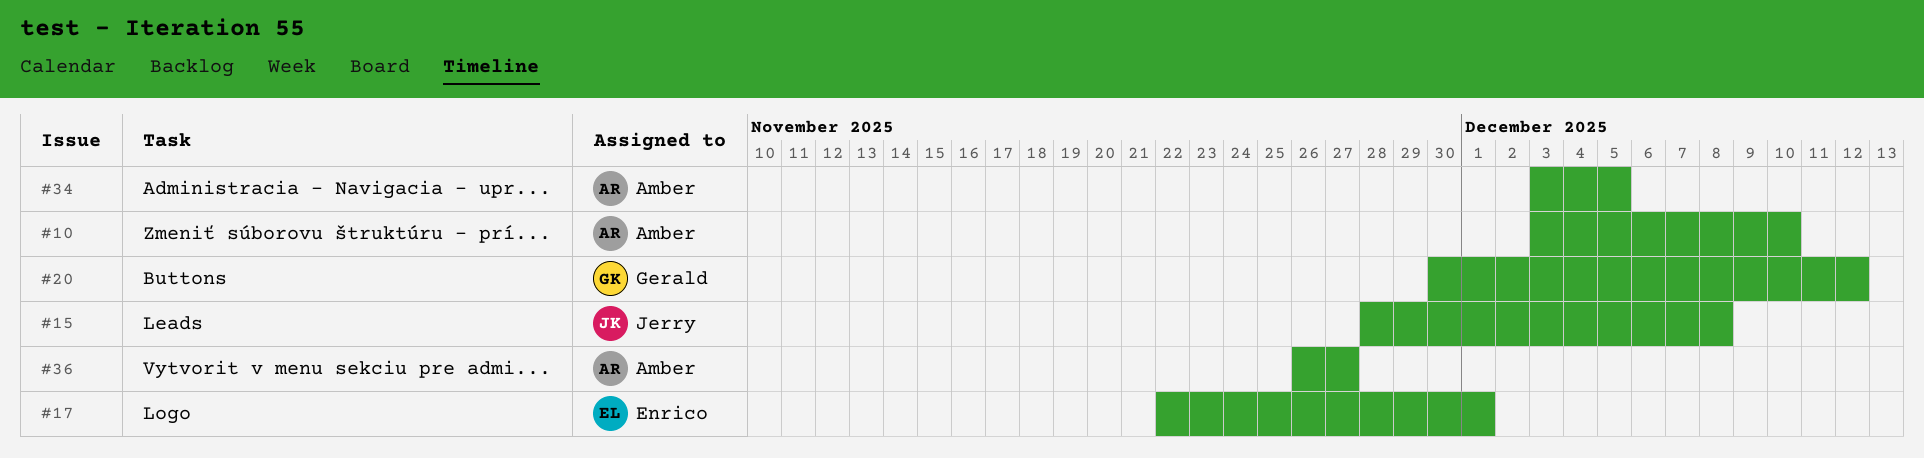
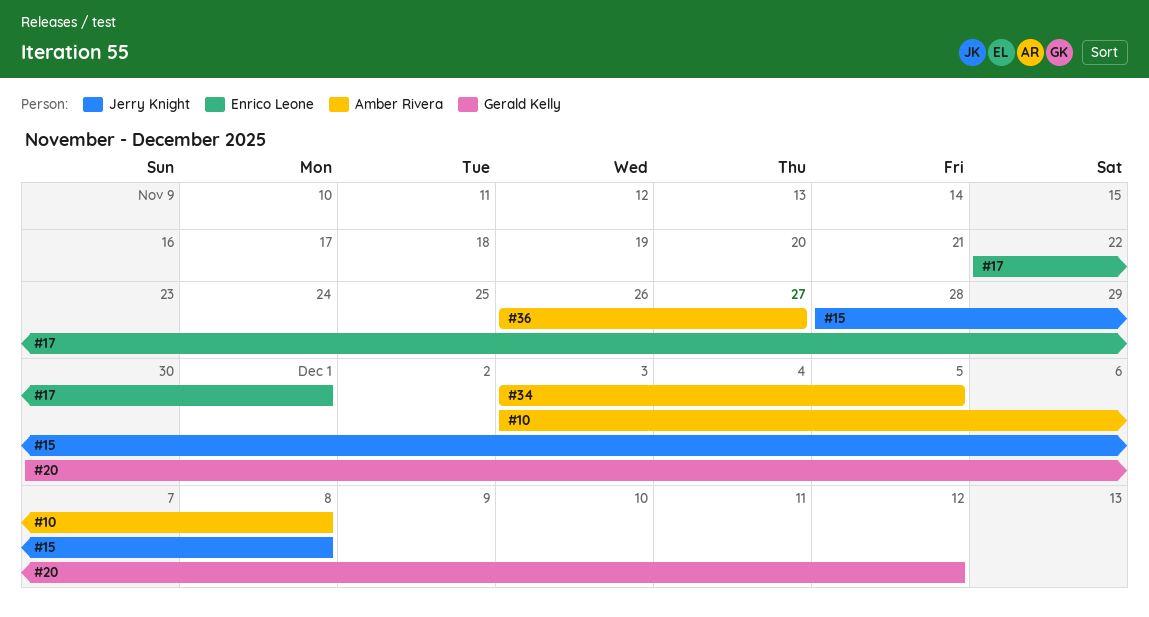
#10, due: Dec 10 -> Dec 8

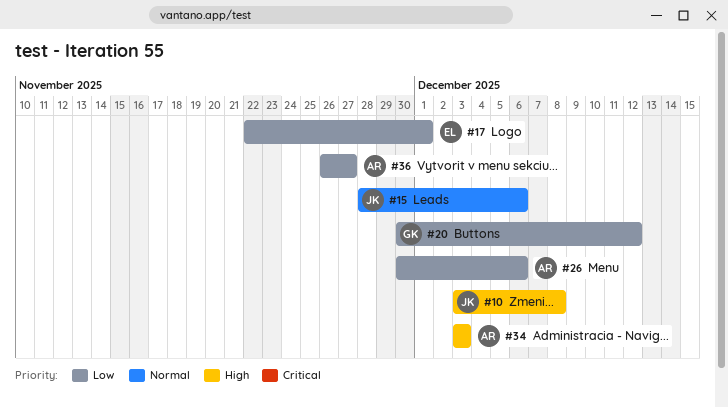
#10, owner: Amber Rivera -> Jerry Knight
#15, due: Dec 8 -> Dec 6
#26: none -> present
#34, due: Dec 5 -> Dec 3

